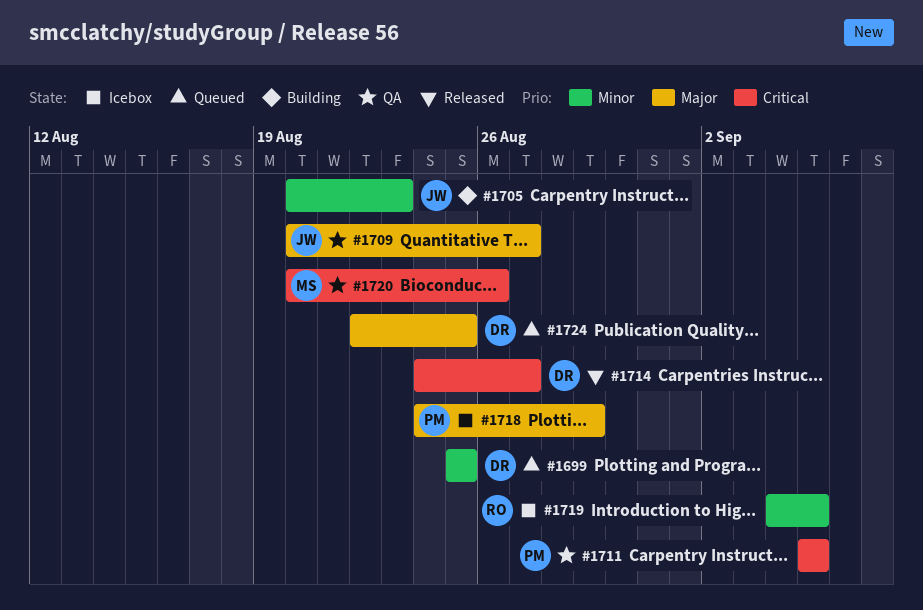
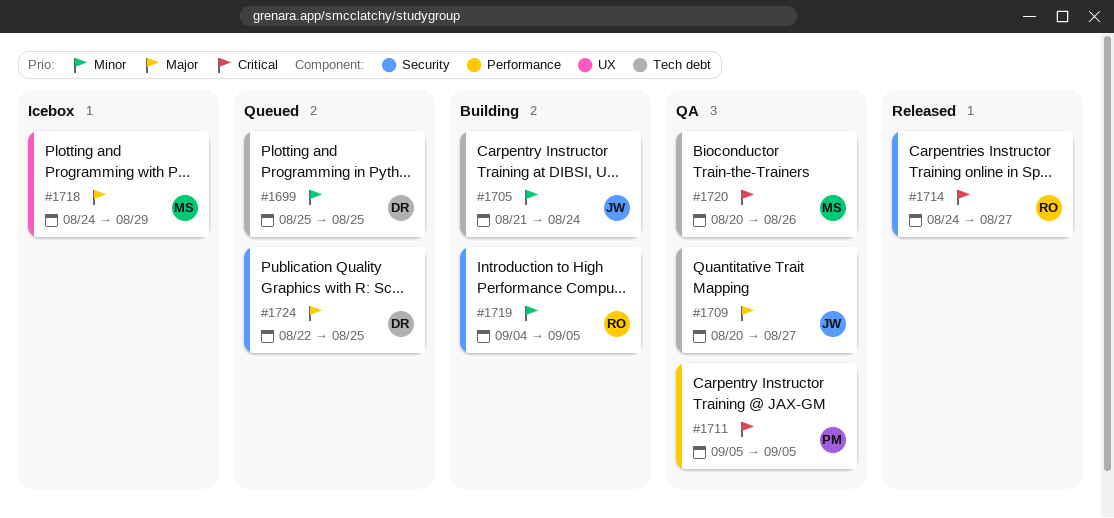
#1705, start: Aug 20 -> Aug 21
#1705, due: Aug 23 -> Aug 24
#1714, owner: DR -> RO
#1718, owner: PM -> MS
#1719, status: Icebox -> Building

